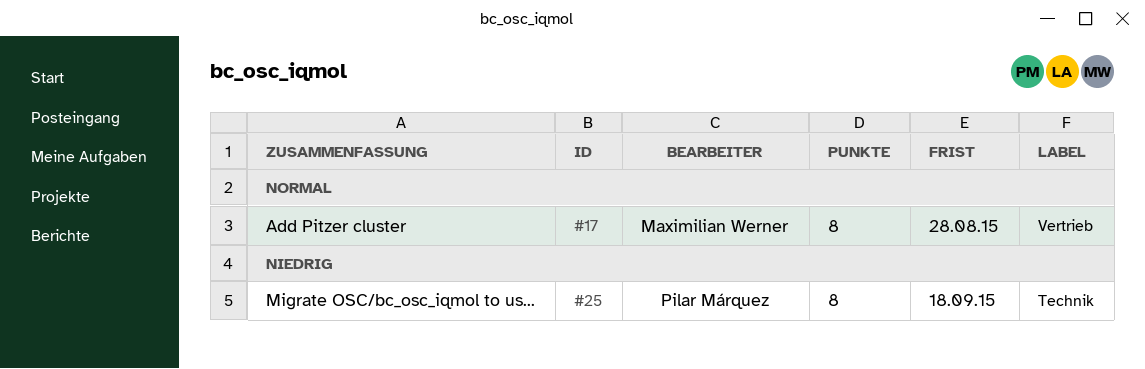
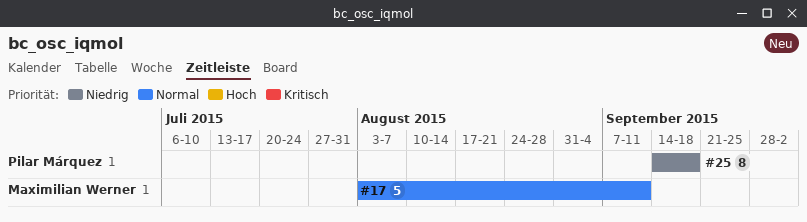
#17, estimate: 8 -> 5
#17, due: Aug 28 -> Sep 11

